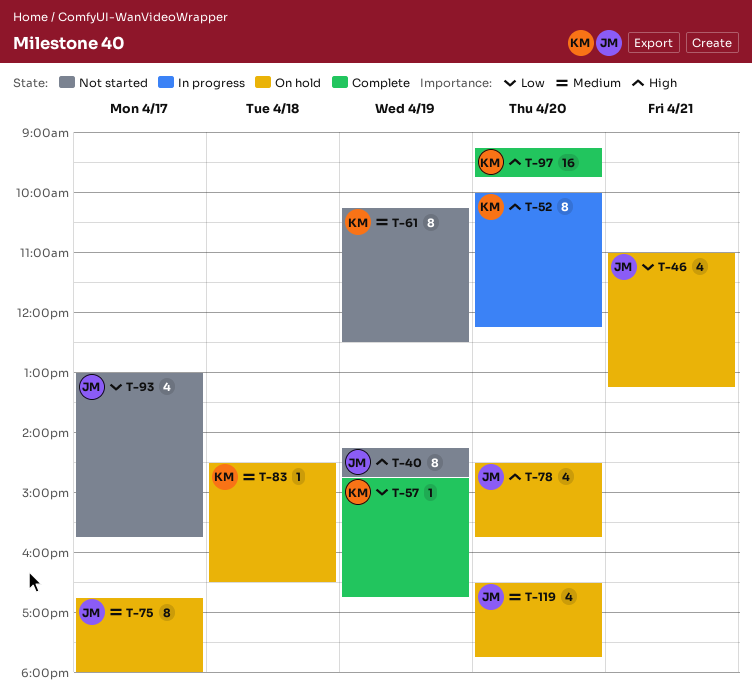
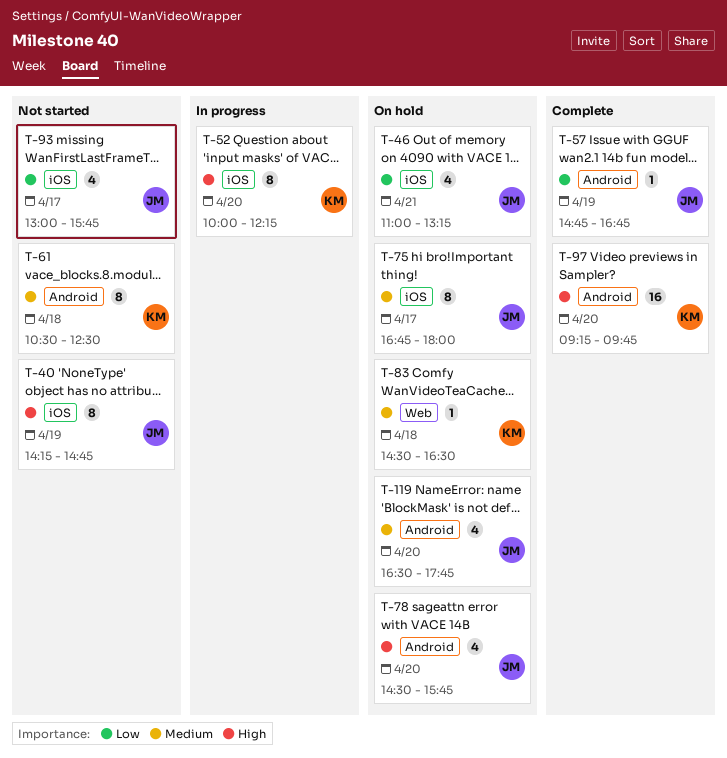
T-57, owner: KM -> JM
T-61, day: Apr 19 -> Apr 18
T-61, begins: 10:15 -> 10:30

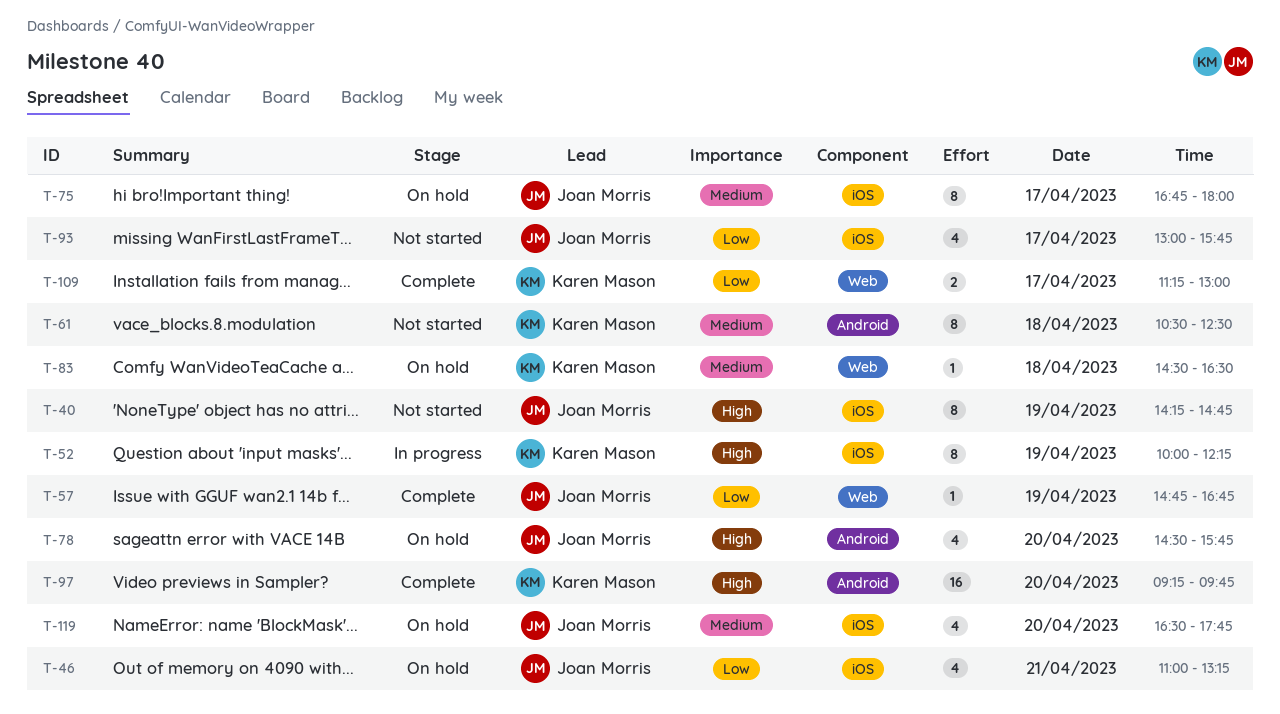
T-52, day: Apr 20 -> Apr 19
T-57, label: Android -> Web
T-109: none -> present
T-119, label: Android -> iOS

